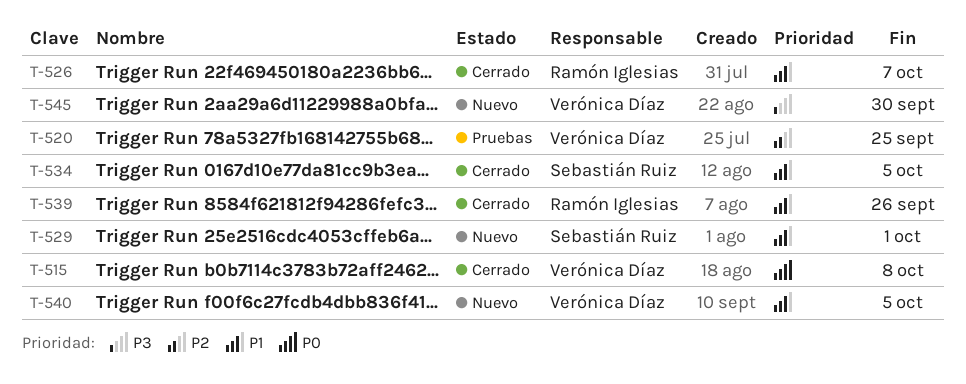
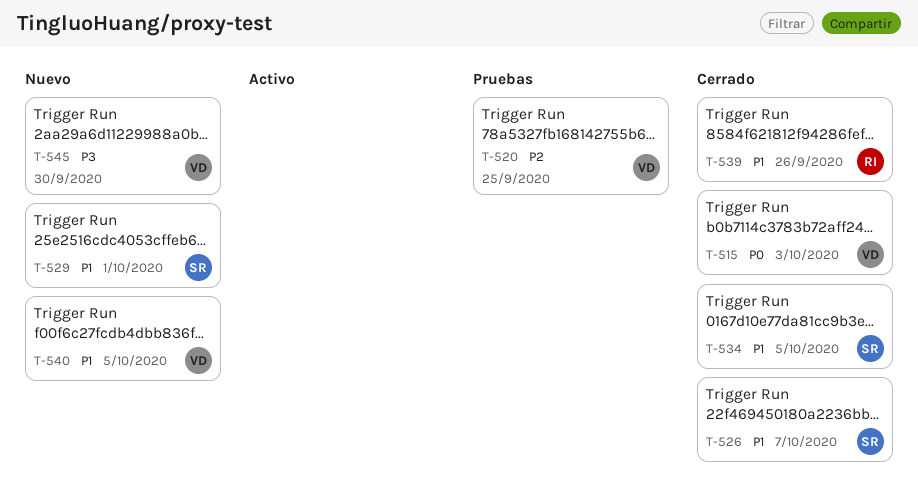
T-515, due: Oct 8 -> Oct 3
T-526, owner: Ramón Iglesias -> Sebastián Ruiz

